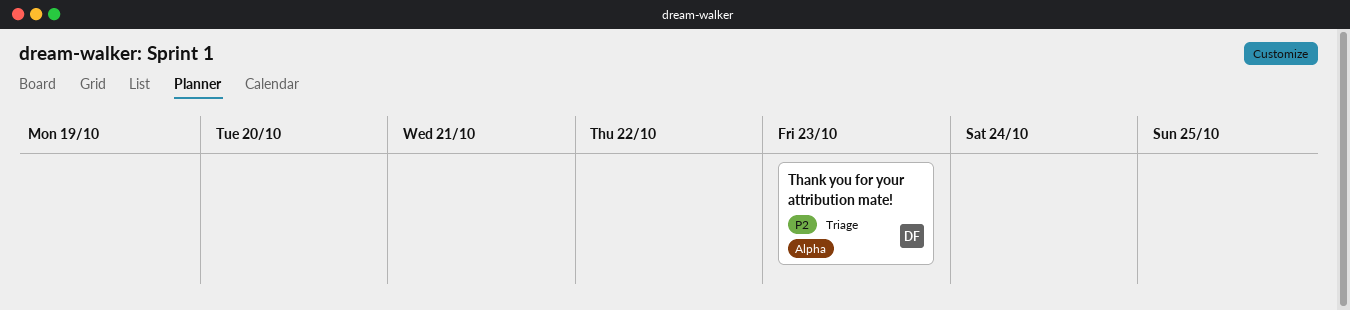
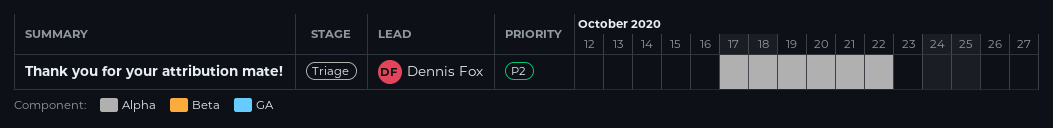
Thank you for your attribution mate!, due: Oct 23 -> Oct 22

